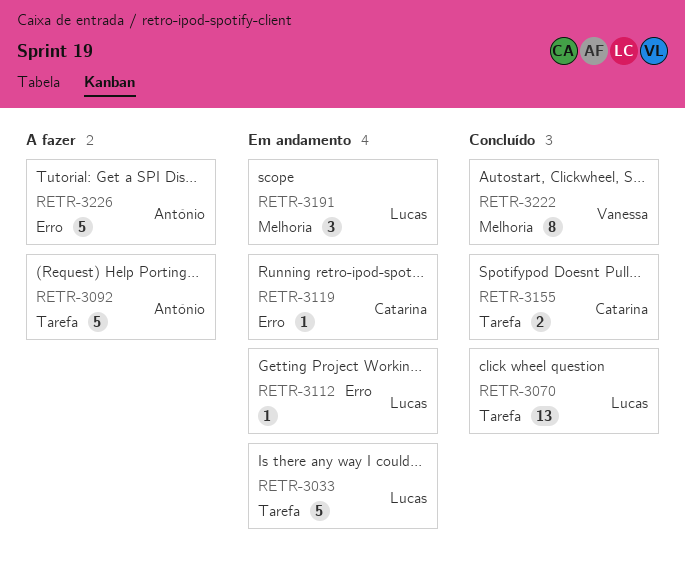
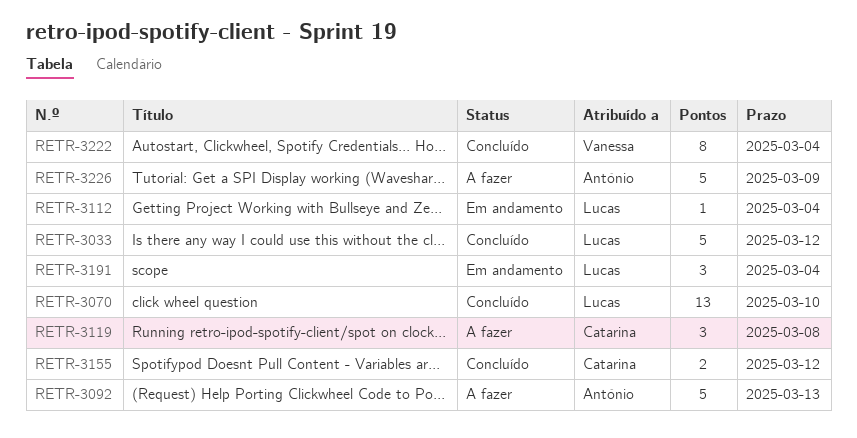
RETR-3033, status: Em andamento -> Concluído
RETR-3119, status: Em andamento -> A fazer
RETR-3119, estimate: 1 -> 3

